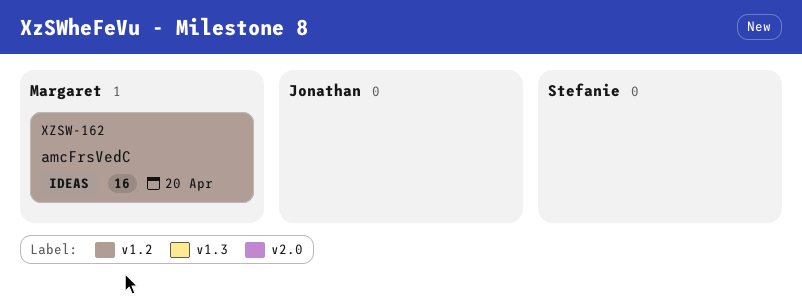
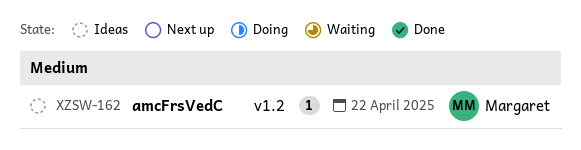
XZSW-162, estimate: 16 -> 1
XZSW-162, due: Apr 20 -> Apr 22

